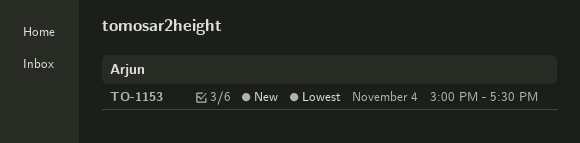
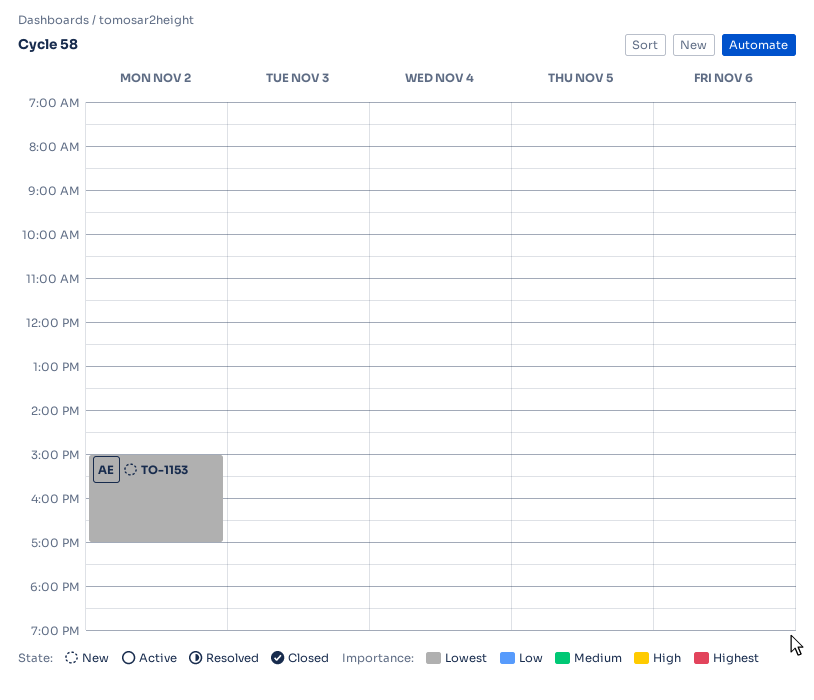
TO-1153, day: Nov 4 -> Nov 2
TO-1153, ends: 17:30 -> 17:00

